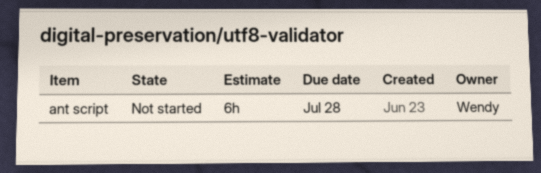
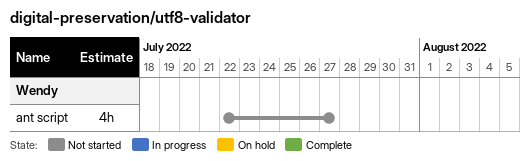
ant script, estimate: 6h -> 4h
ant script, due: Jul 28 -> Jul 27

